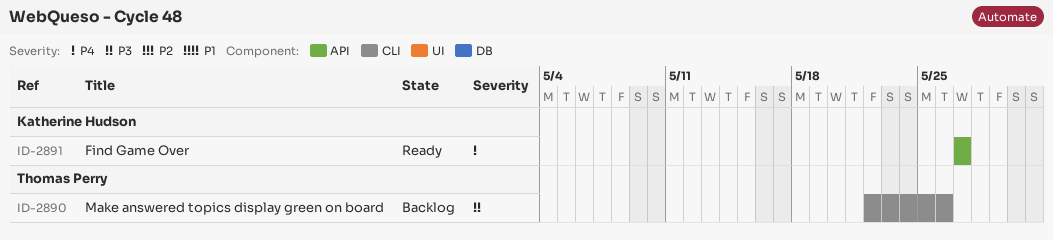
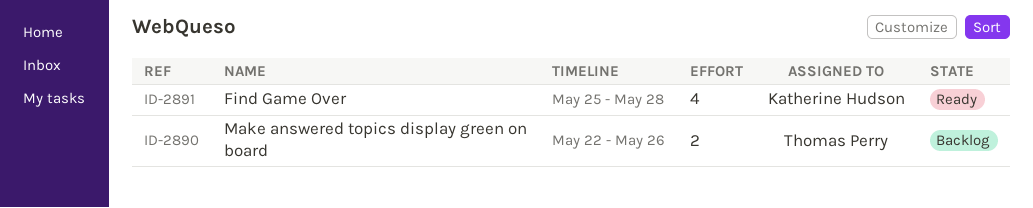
ID-2891, start: May 27 -> May 25
ID-2891, due: May 27 -> May 28

